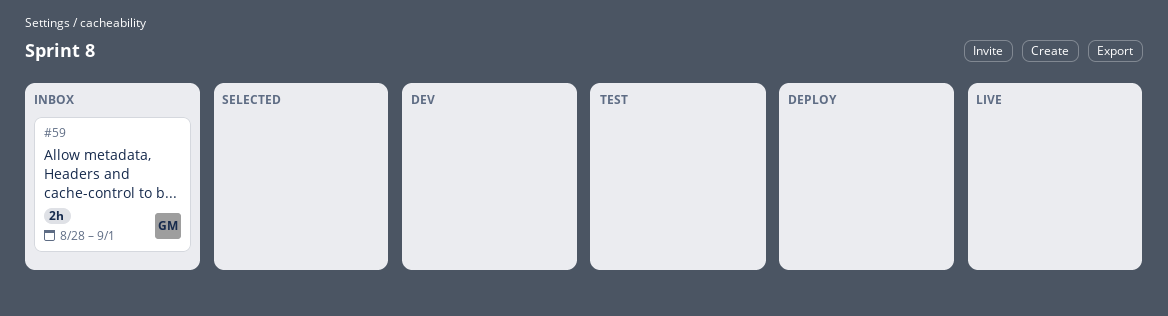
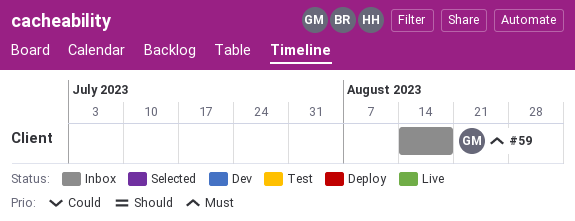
#59, start: Aug 28 -> Aug 14
#59, due: Sep 1 -> Aug 18

